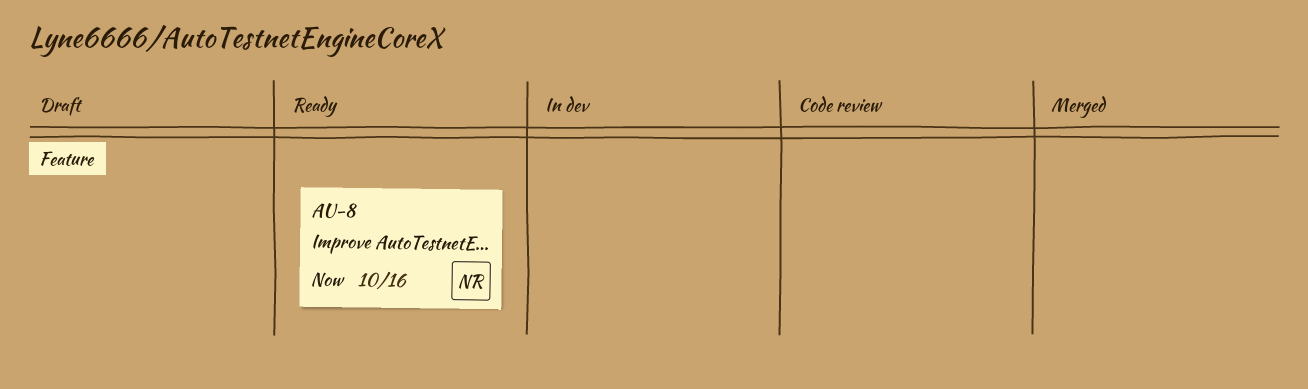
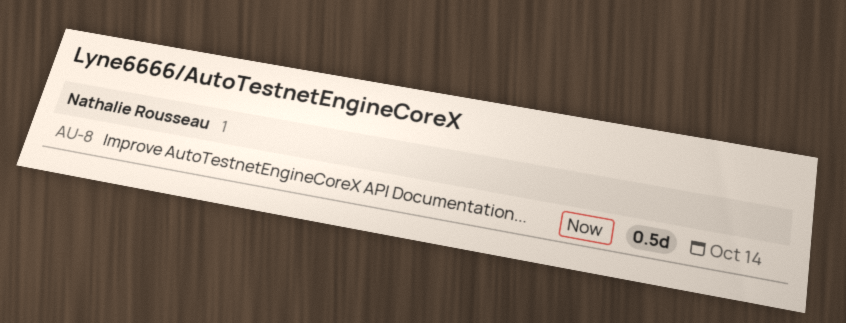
AU-8, due: Oct 16 -> Oct 14

